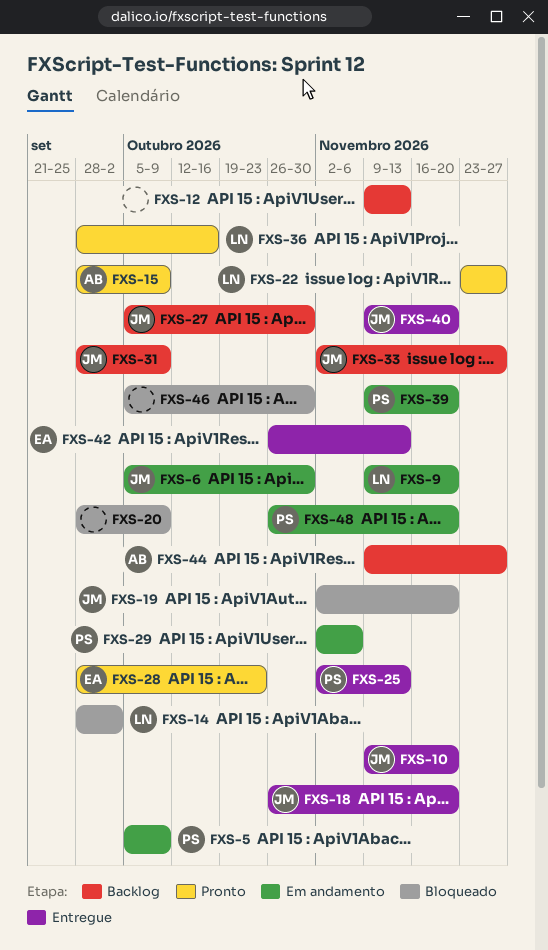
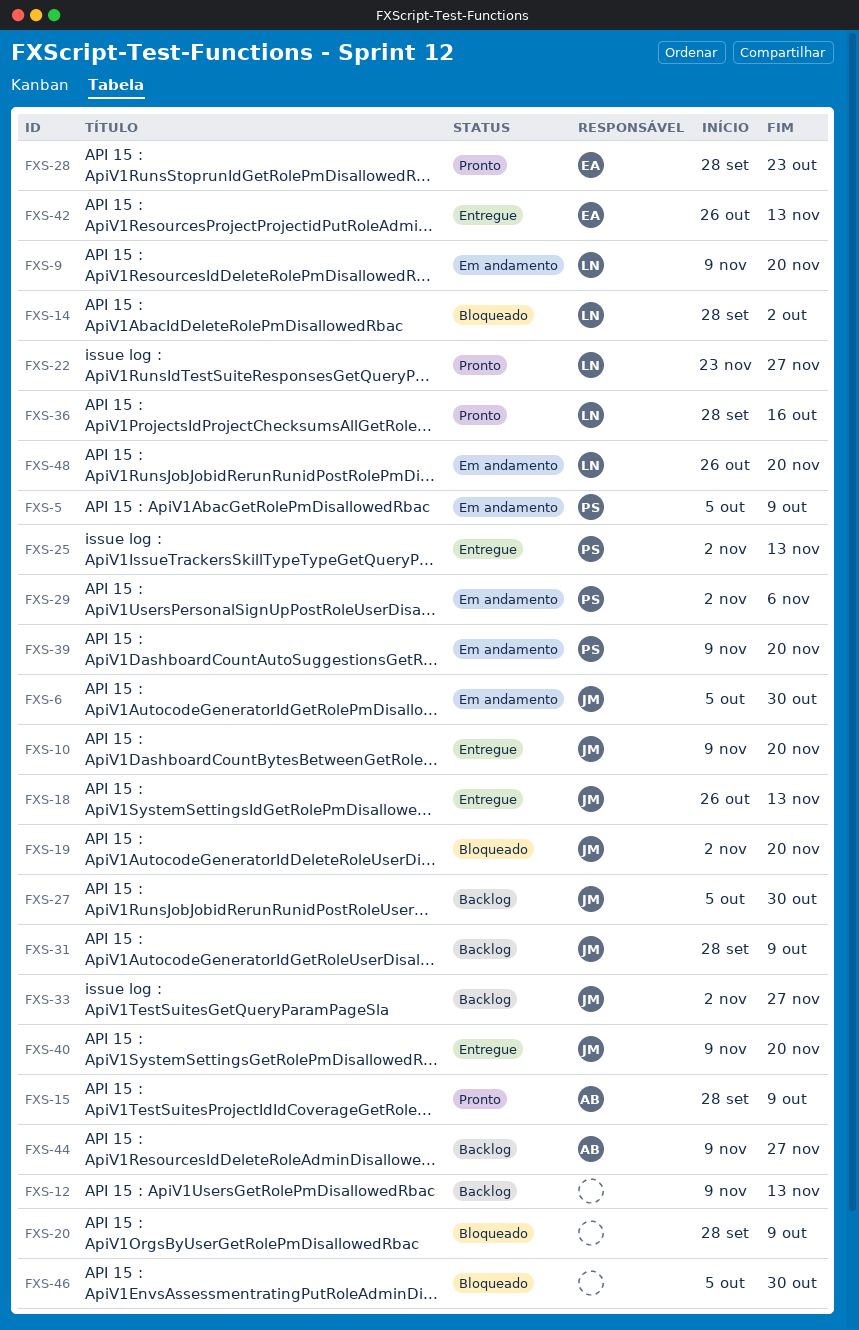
FXS-18, due: Nov 20 -> Nov 13
FXS-48, owner: PS -> LN

